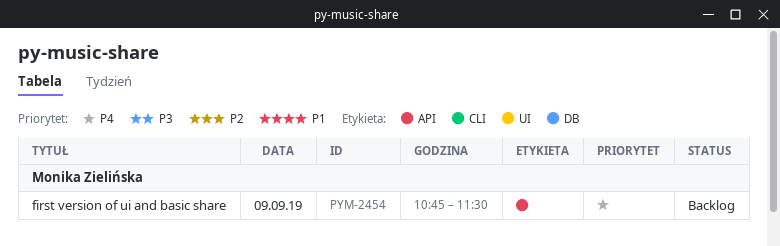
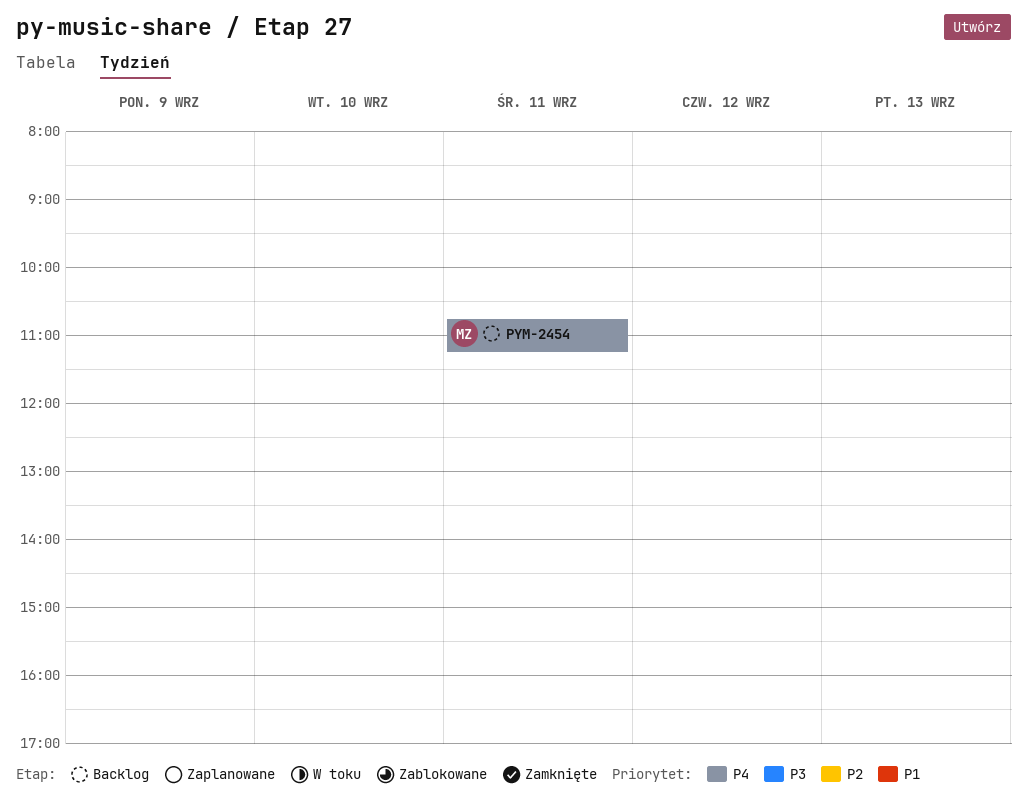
PYM-2454, day: Sep 9 -> Sep 11
PYM-2454, ends: 11:30 -> 11:15

